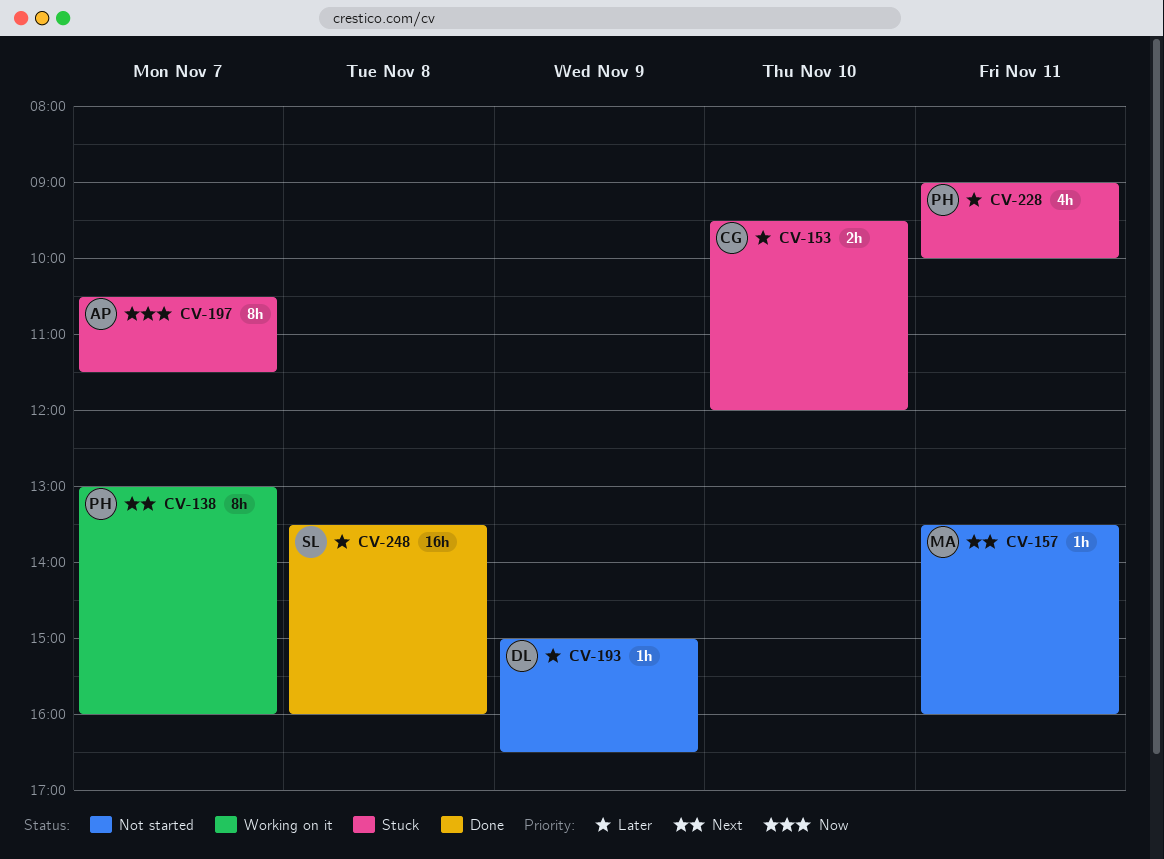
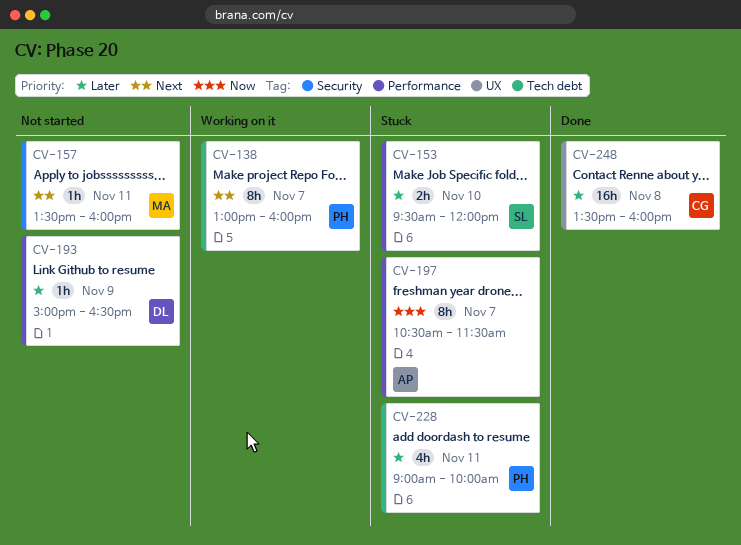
CV-153, owner: CG -> SL
CV-248, owner: SL -> CG

